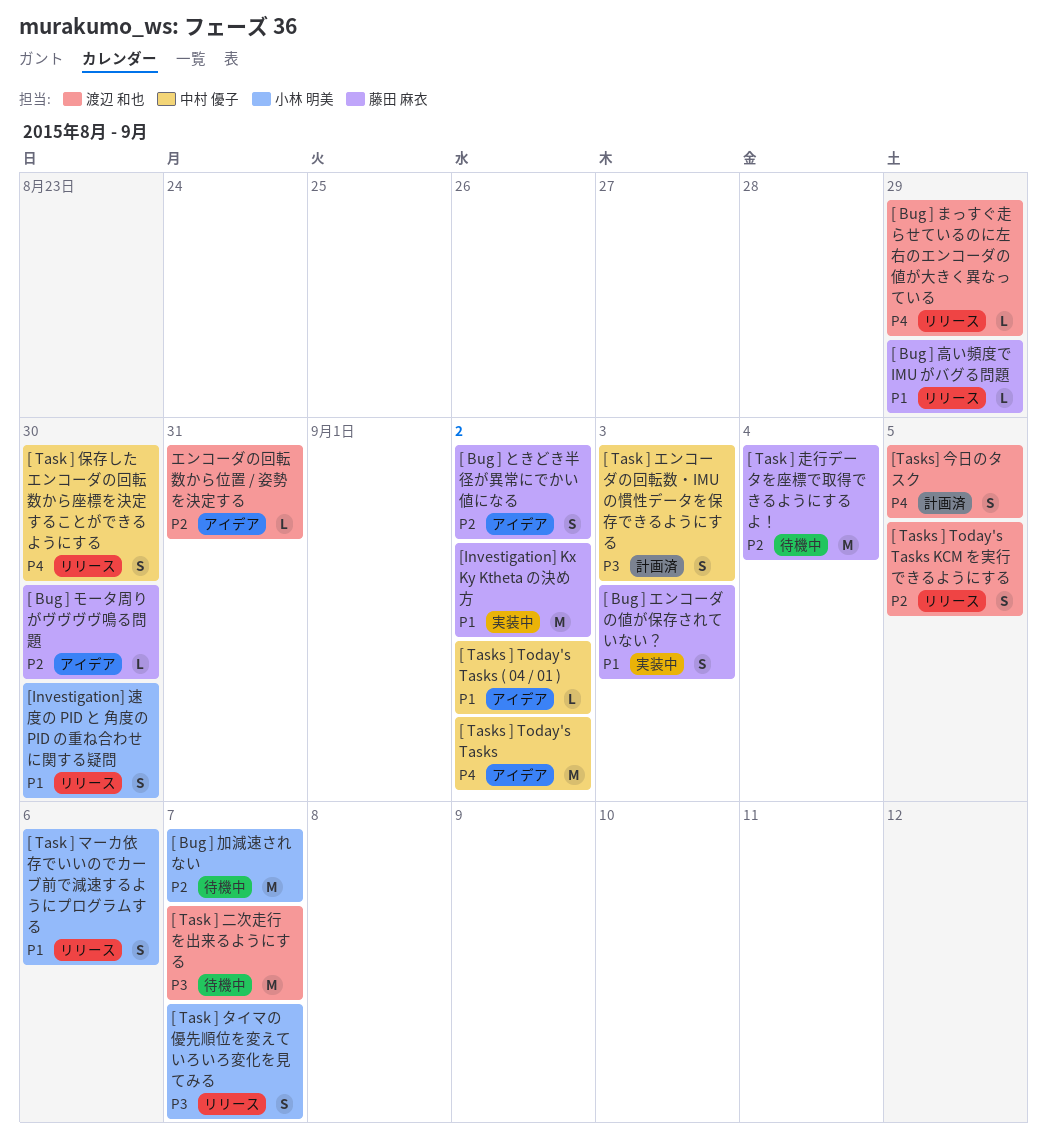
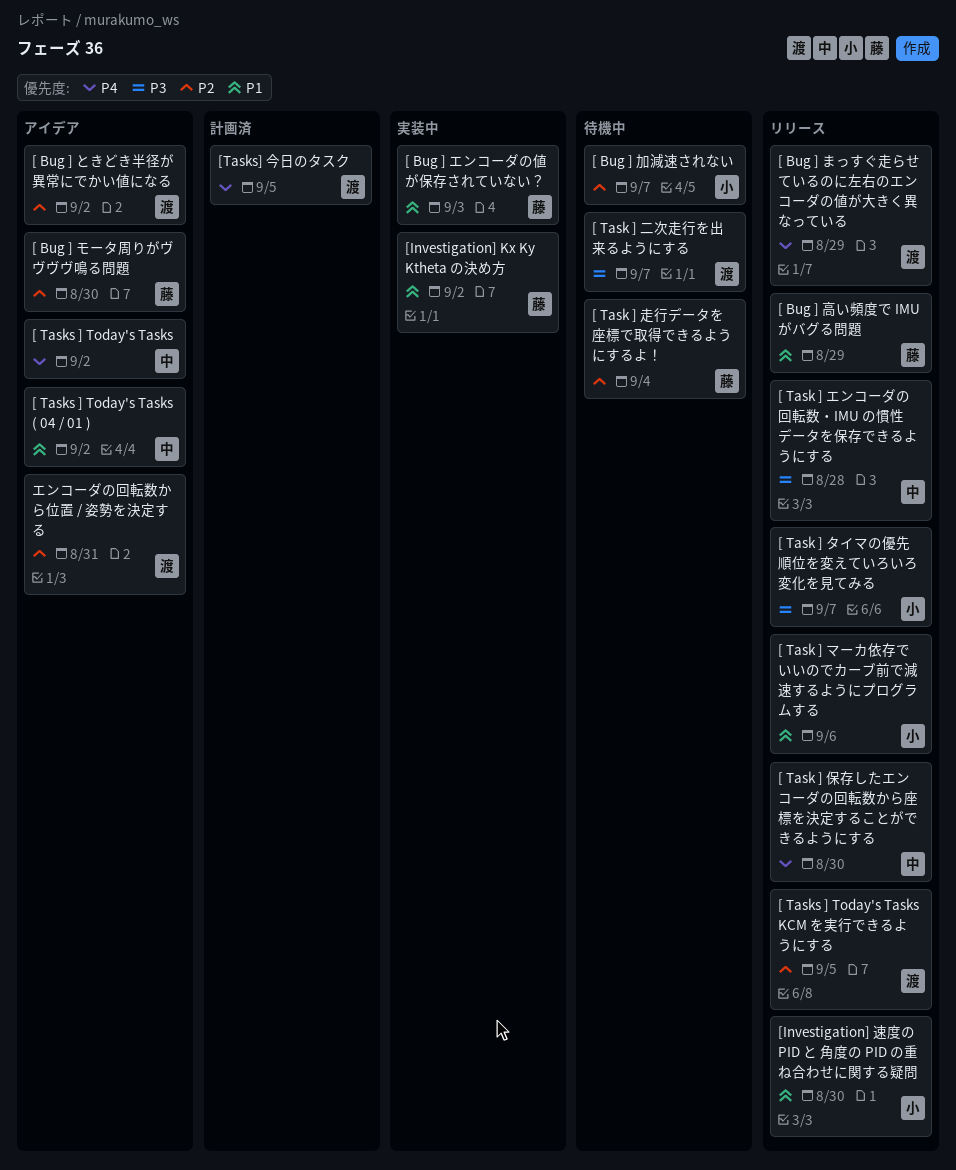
[ Bug ] ときどき半径が異常にでかい値になる, owner: 藤田 麻衣 -> 渡辺 和也
[ Task ] エンコーダの回転数・IMU の慣性データを保存できるようにする, status: 計画済 -> リリース
[ Task ] エンコーダの回転数・IMU の慣性データを保存できるようにする, due: Sep 3 -> Aug 28

